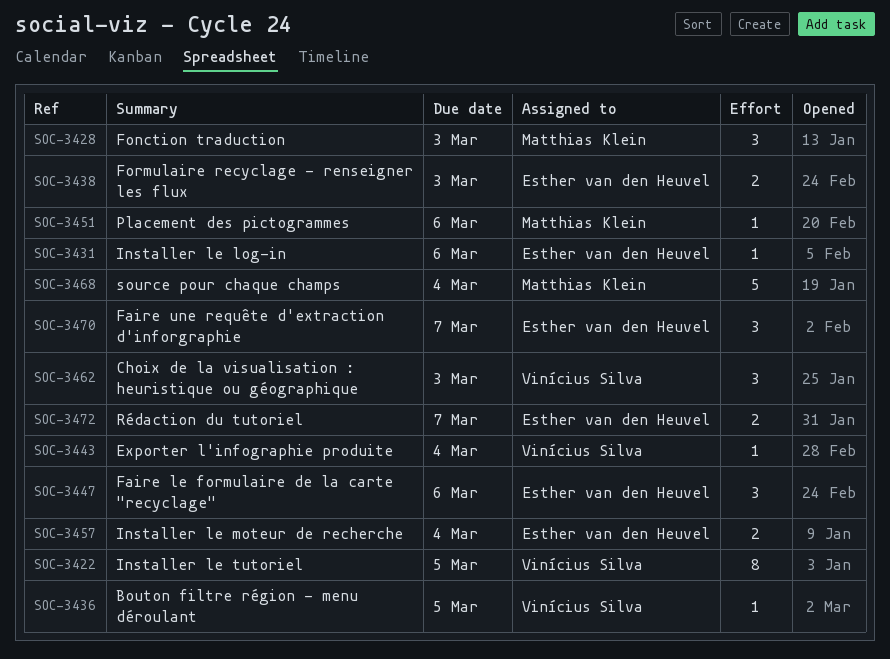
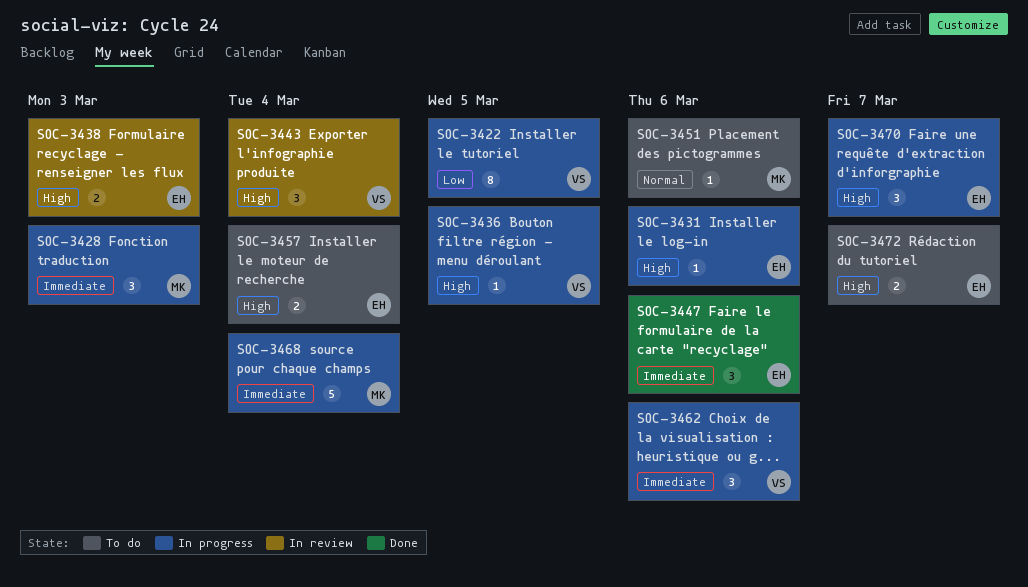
SOC-3443, estimate: 1 -> 3
SOC-3462, due: Mar 3 -> Mar 6

